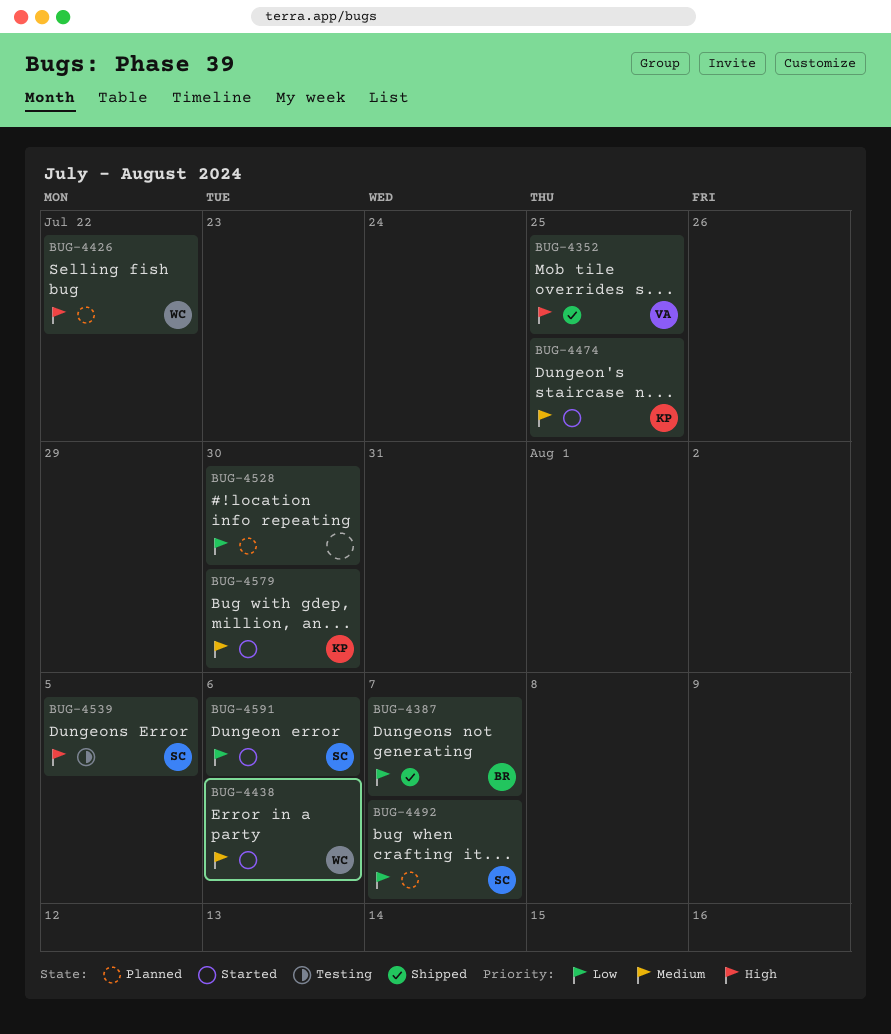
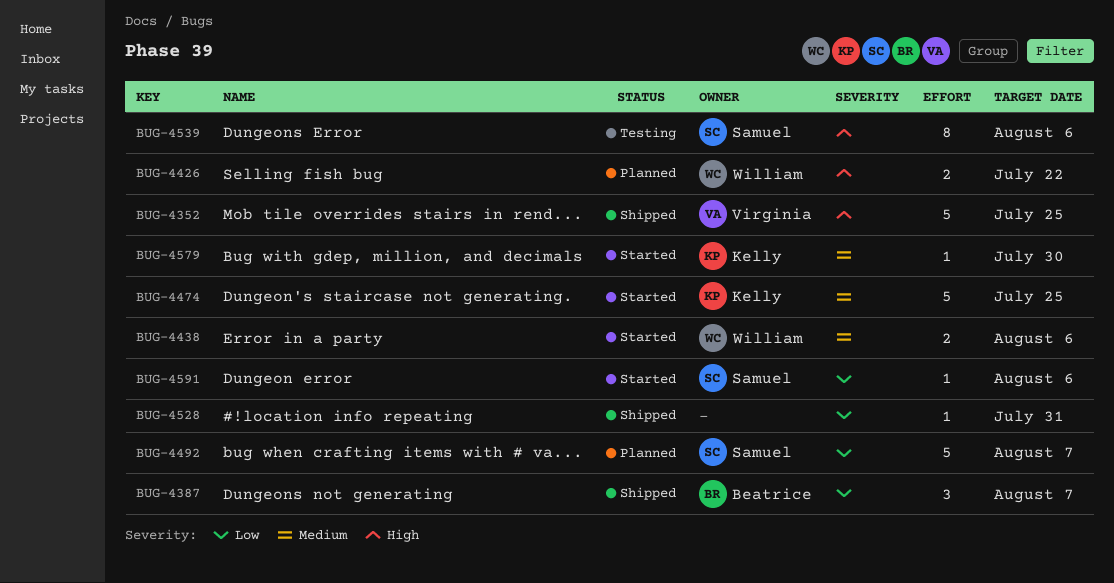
BUG-4528, status: Planned -> Shipped
BUG-4528, due: Jul 30 -> Jul 31
BUG-4539, due: Aug 5 -> Aug 6

